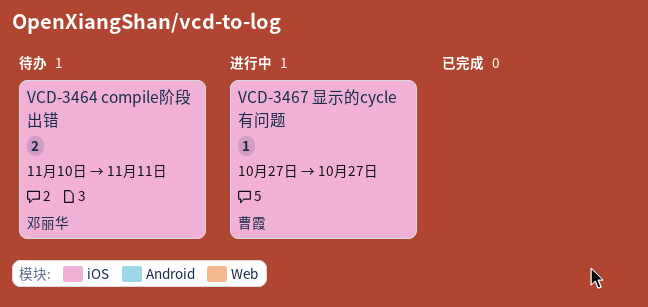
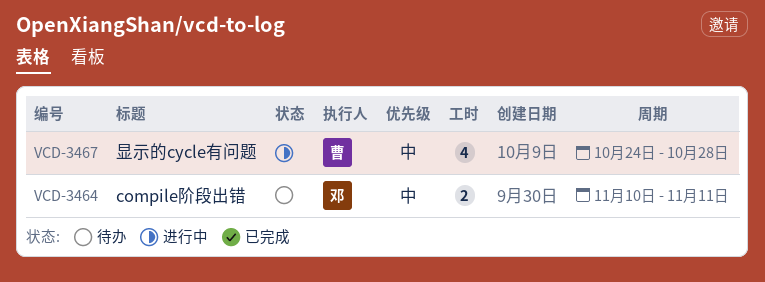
VCD-3467, estimate: 1 -> 4
VCD-3467, start: Oct 27 -> Oct 24
VCD-3467, due: Oct 27 -> Oct 28

